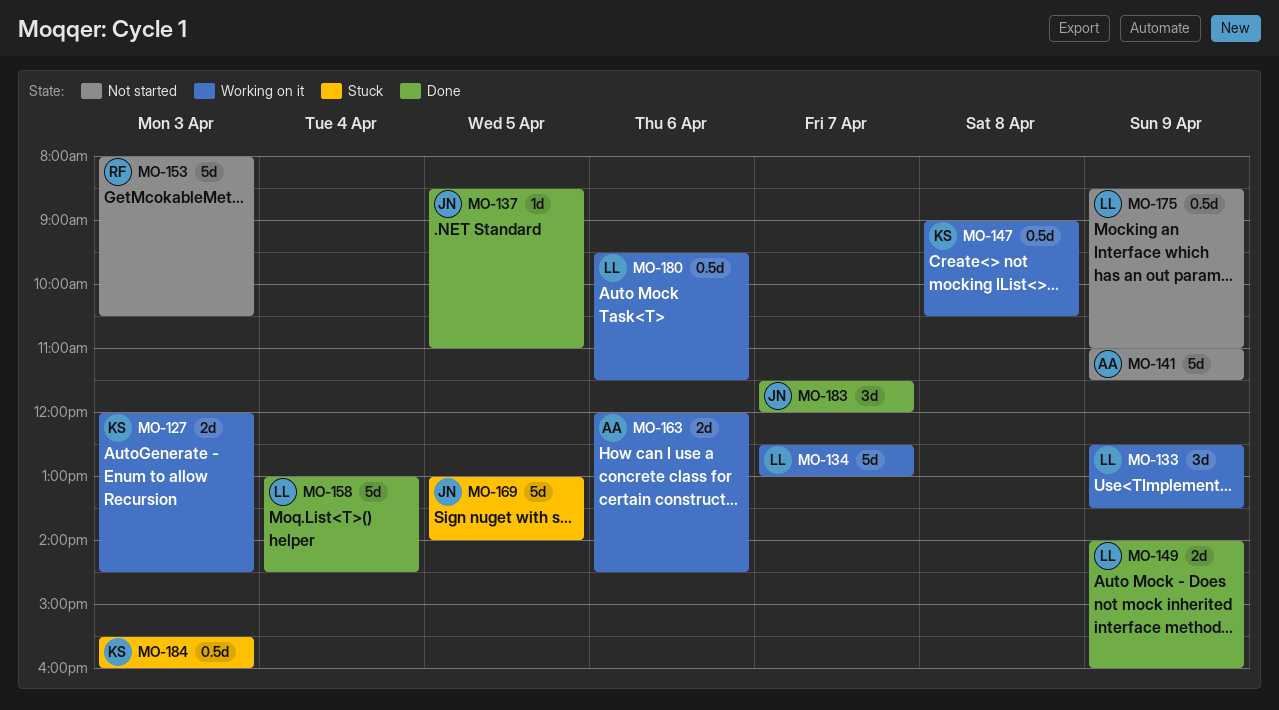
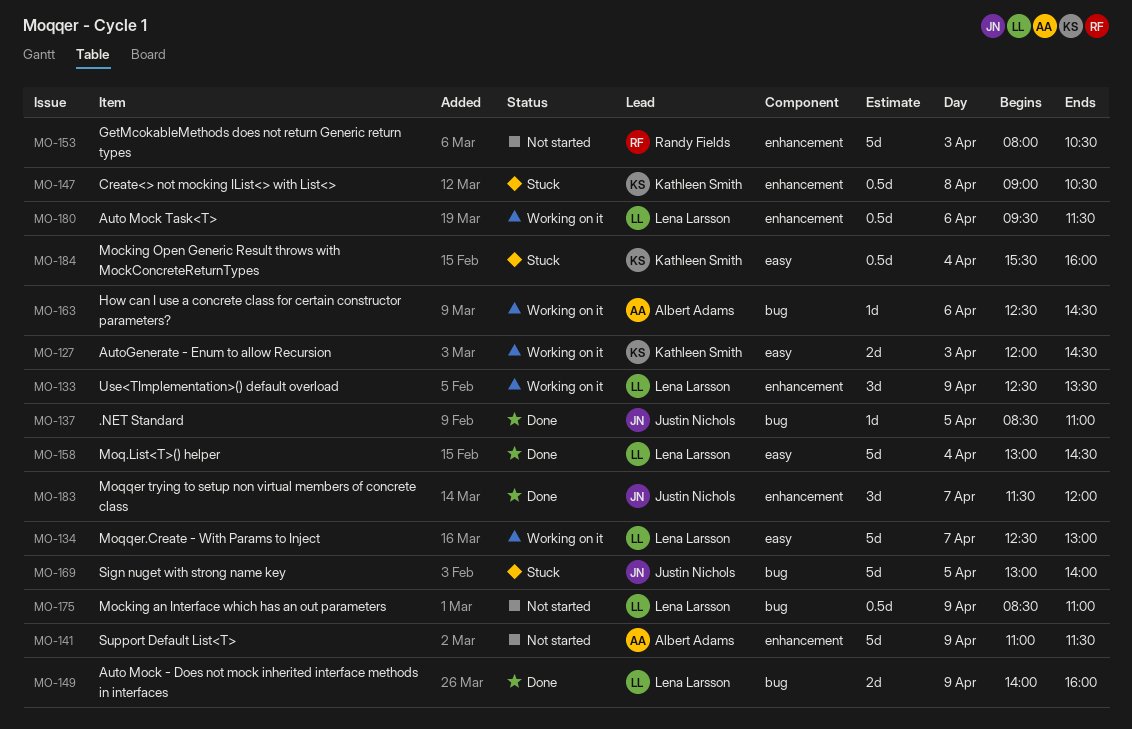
MO-147, status: Working on it -> Stuck
MO-163, estimate: 2d -> 1d
MO-163, begins: 12:00 -> 12:30
MO-184, day: Apr 3 -> Apr 4

